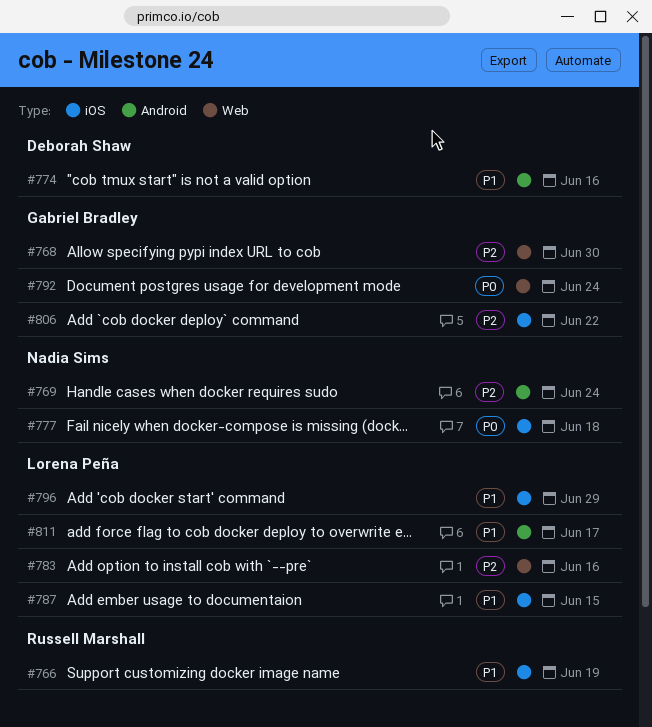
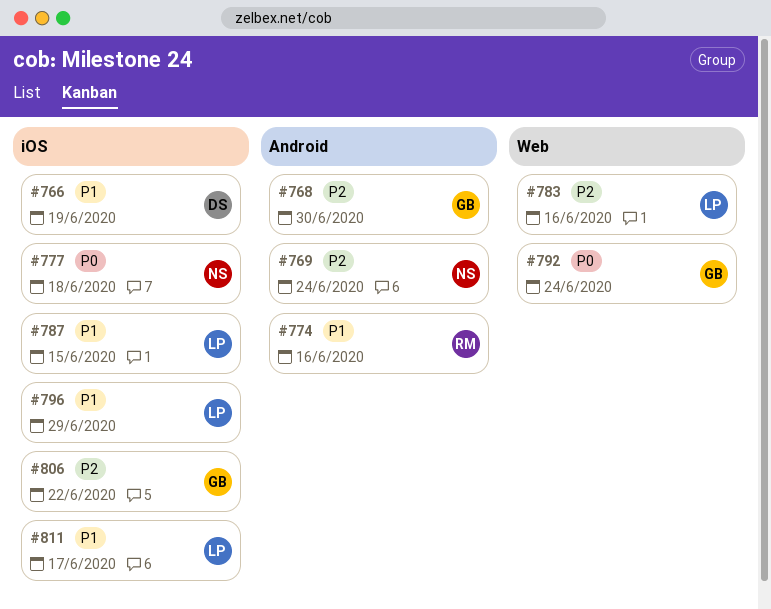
#766, owner: Russell Marshall -> Deborah Shaw
#768, label: Web -> Android
#774, owner: Deborah Shaw -> Russell Marshall
#811, label: Android -> iOS

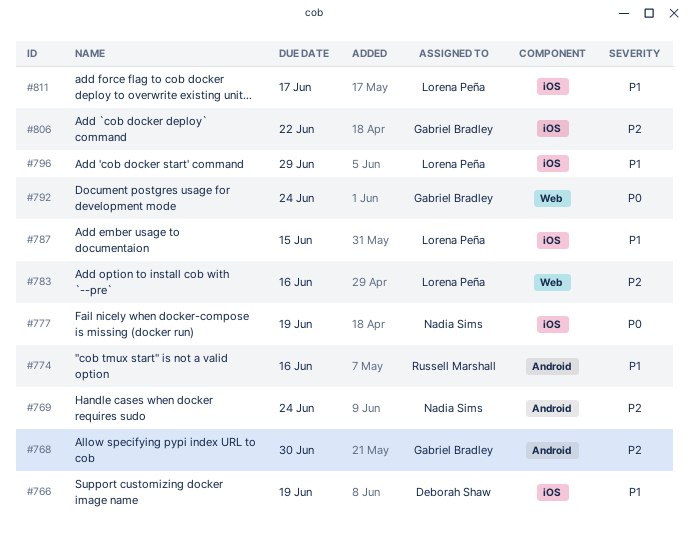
#777, due: Jun 18 -> Jun 19

